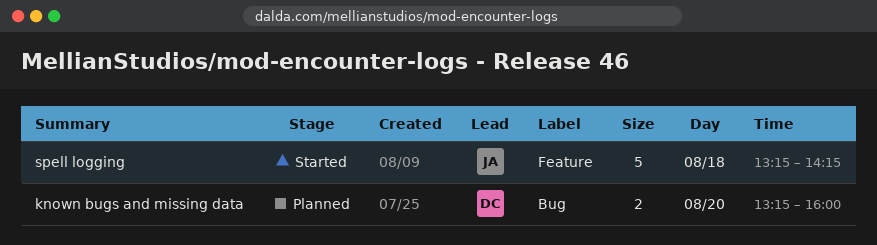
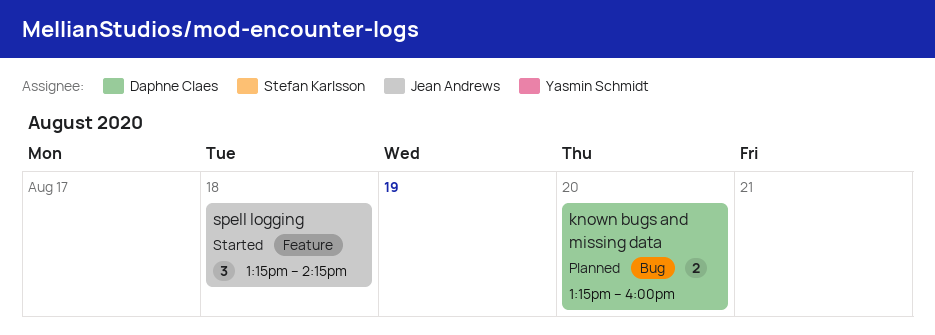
spell logging, estimate: 5 -> 3

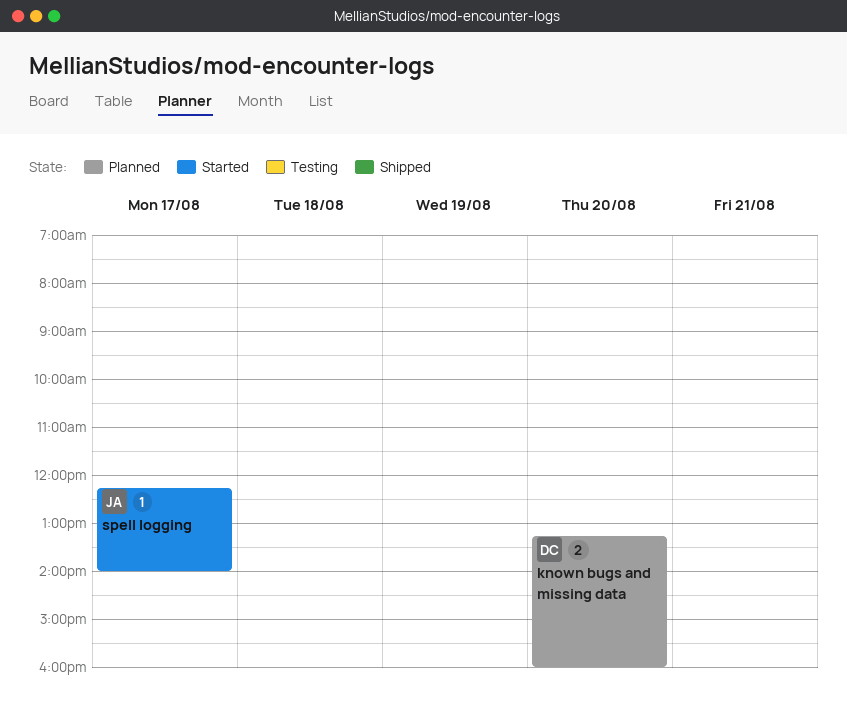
spell logging, estimate: 3 -> 1
spell logging, day: Aug 18 -> Aug 17
spell logging, begins: 13:15 -> 12:15
spell logging, ends: 14:15 -> 14:00

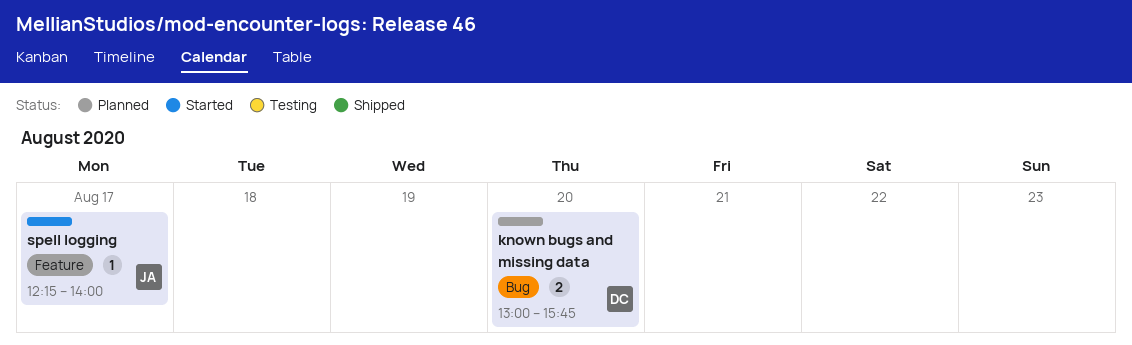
known bugs and missing data, begins: 13:15 -> 13:00
known bugs and missing data, ends: 16:00 -> 15:45

